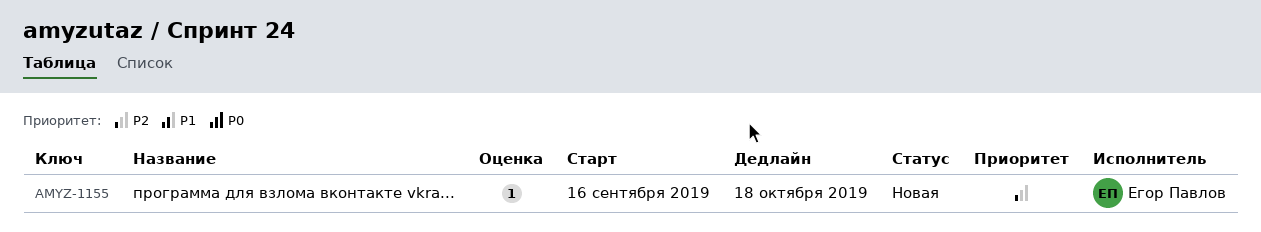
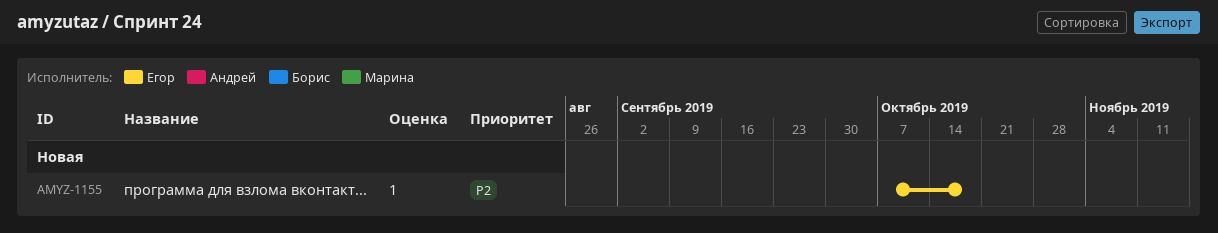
AMYZ-1155, start: Sep 16 -> Oct 7

